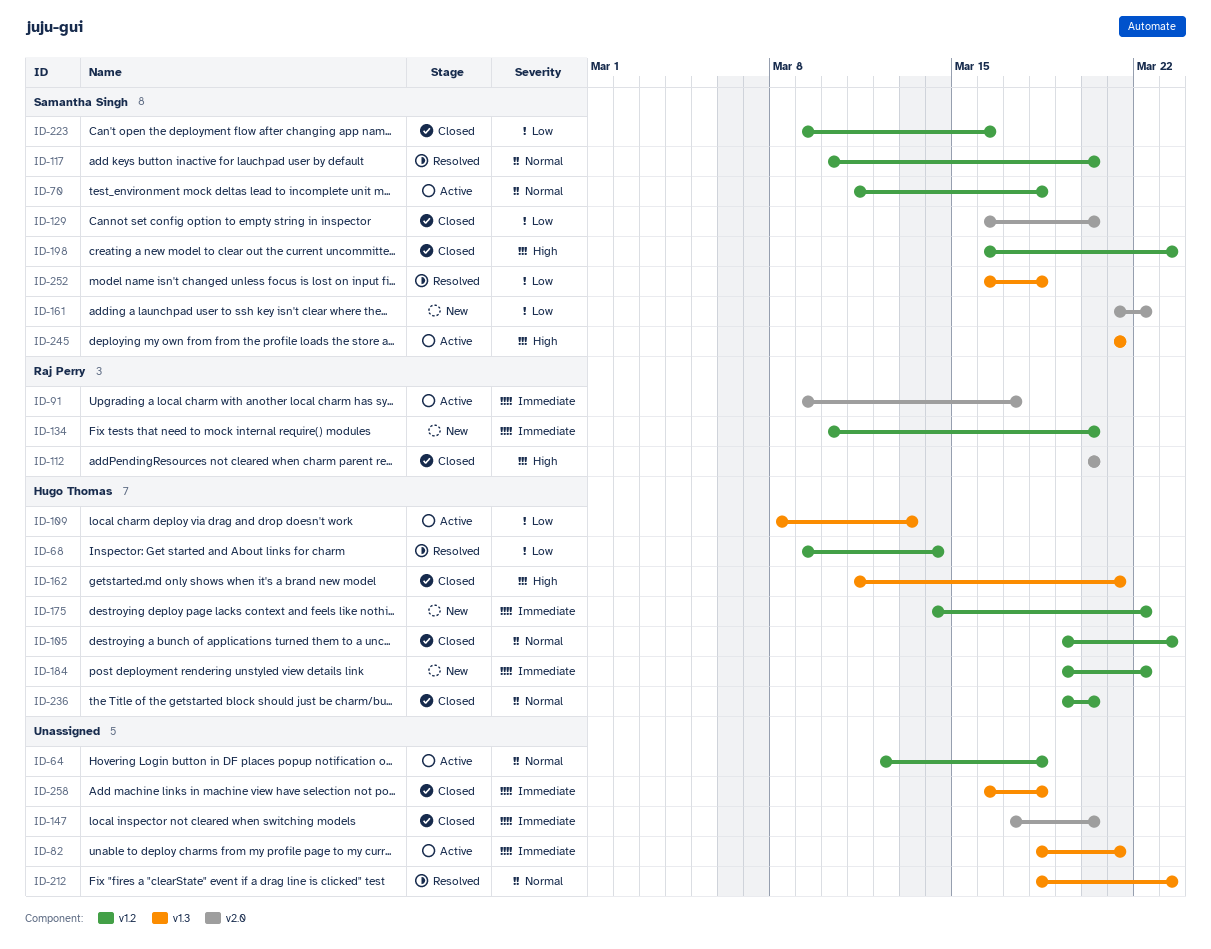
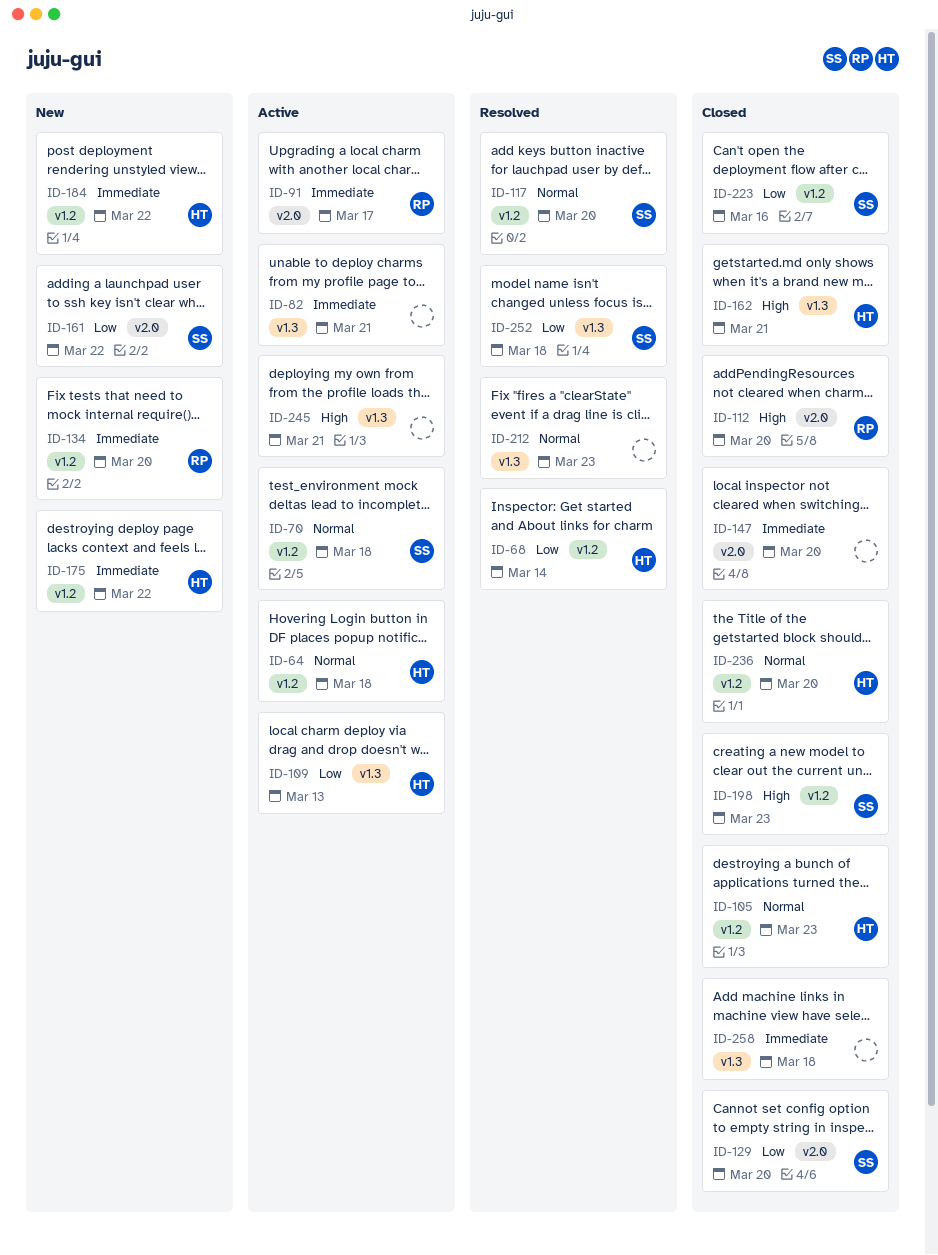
ID-64, owner: none -> Hugo Thomas
ID-245, owner: Samantha Singh -> none

